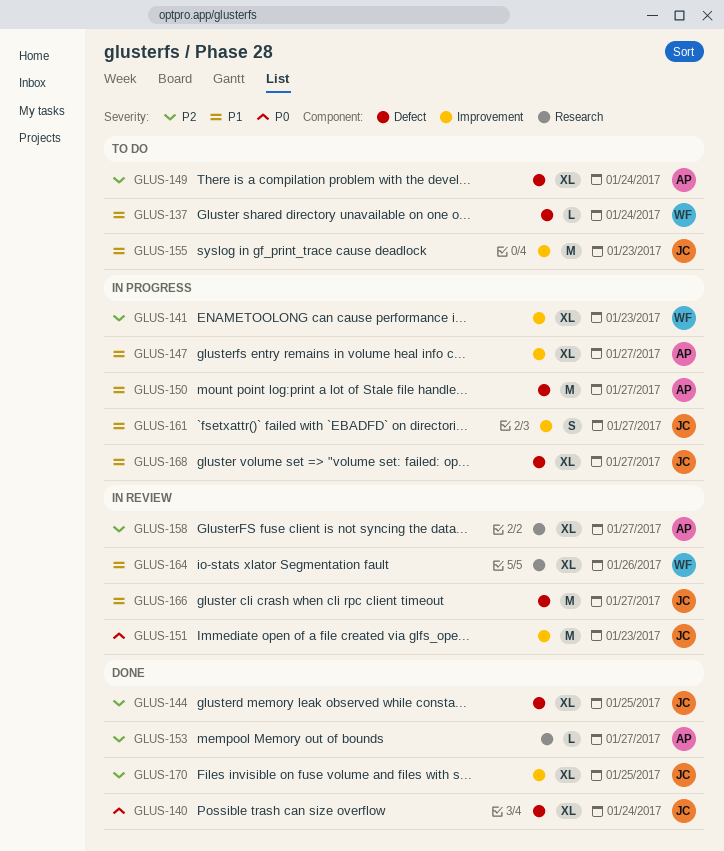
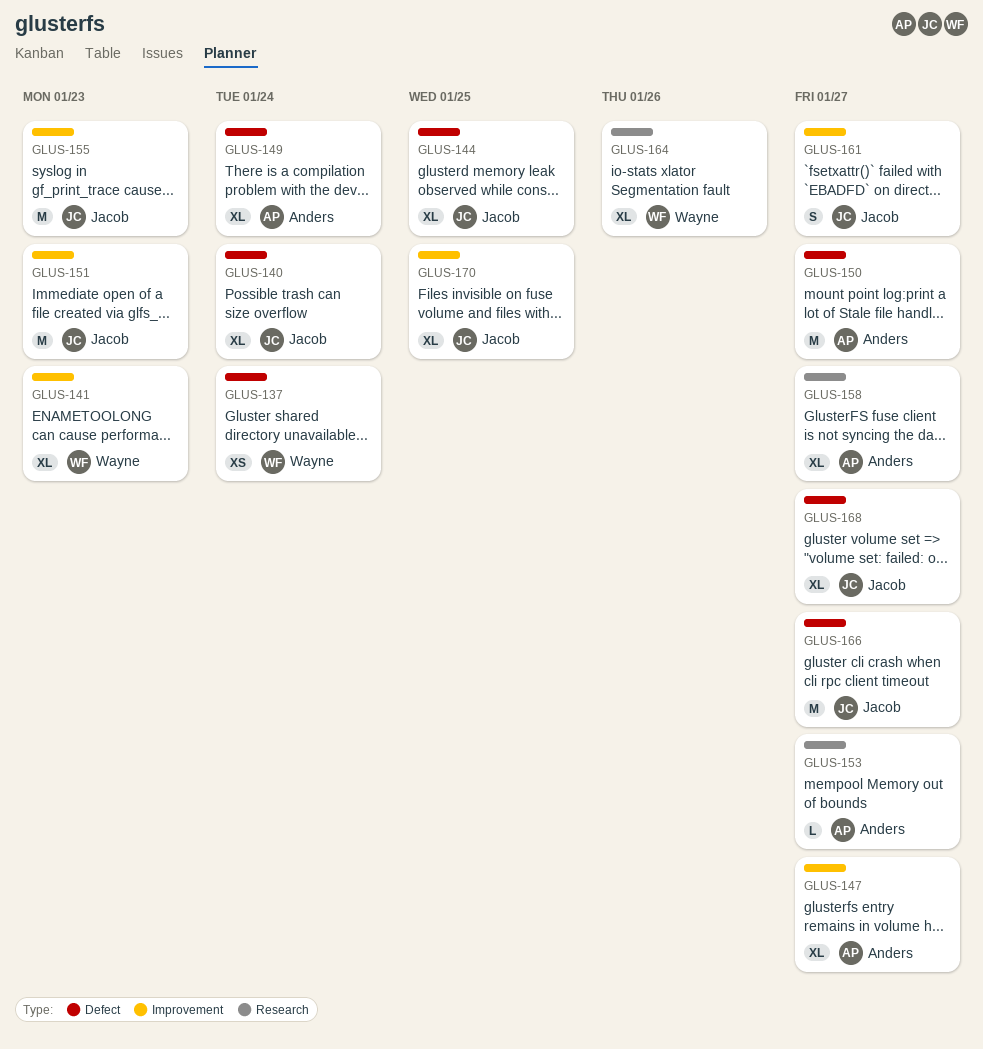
GLUS-137, estimate: L -> XS

